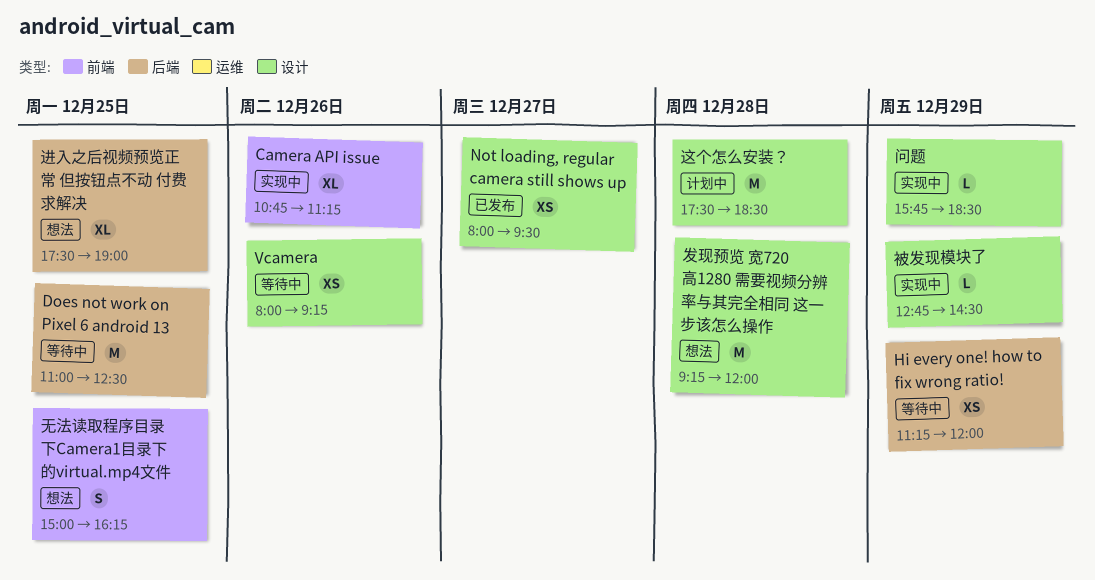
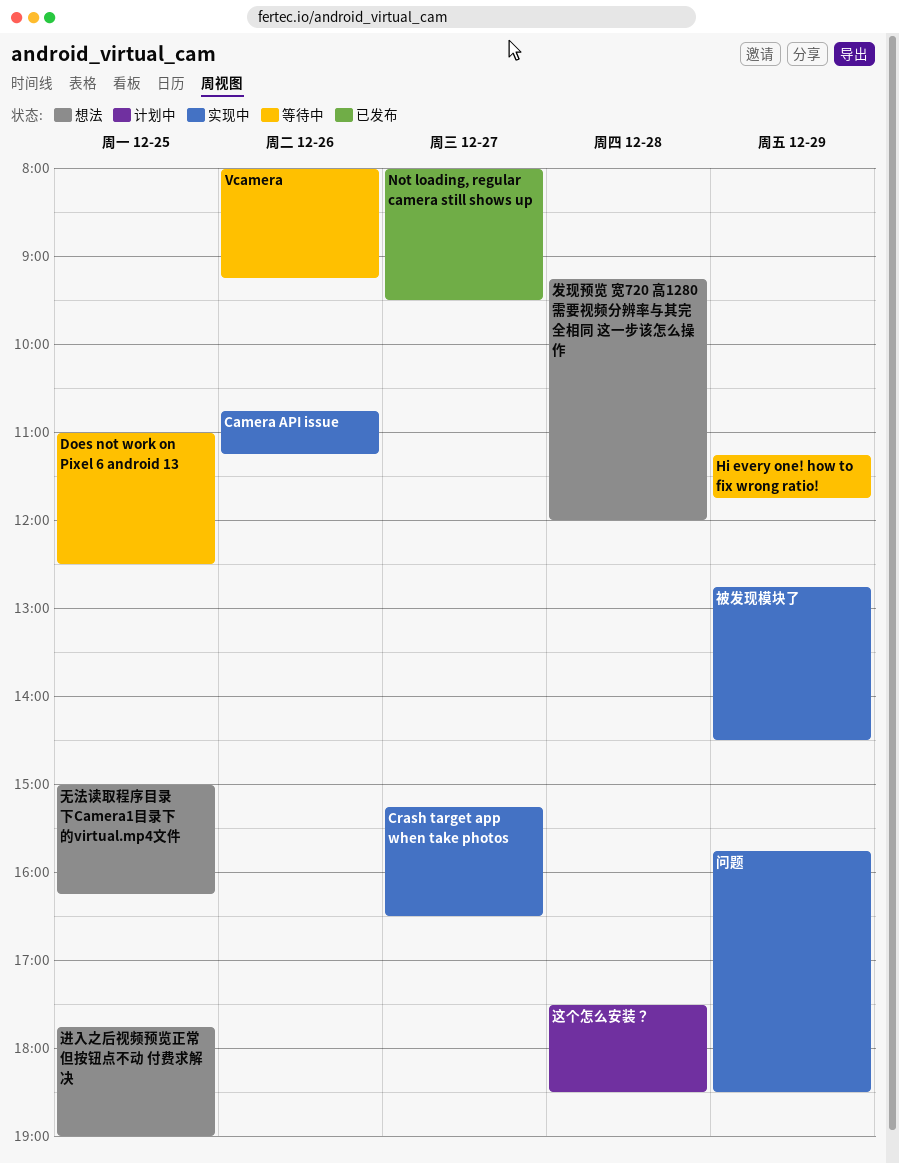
Crash target app when take photos: none -> present
Hi every one! how to fix wrong ratio!, ends: 12:00 -> 11:45
进入之后视频预览正常 但按钮点不动 付费求解决, begins: 17:30 -> 17:45

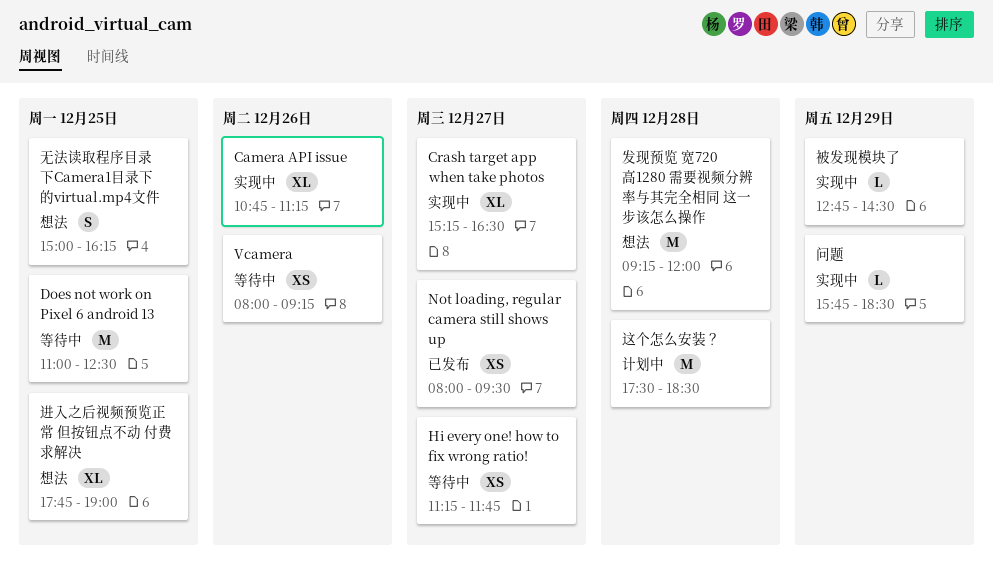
Hi every one! how to fix wrong ratio!, day: Dec 29 -> Dec 27

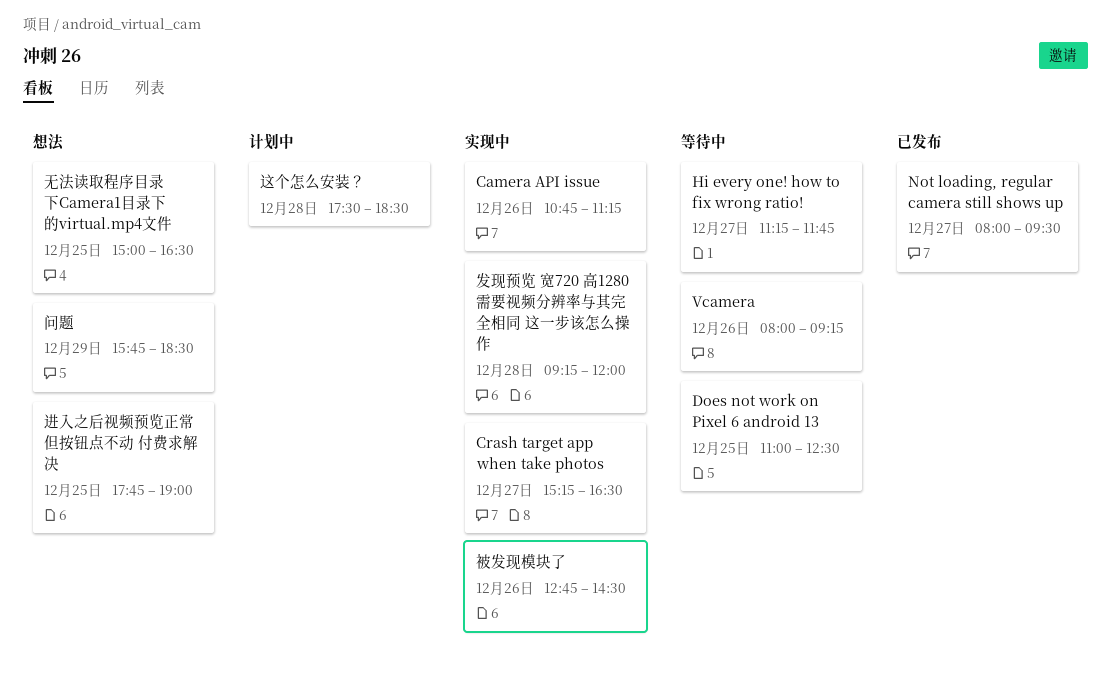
发现预览 宽720 高1280 需要视频分辨率与其完全相同 这一步该怎么操作, status: 想法 -> 实现中
无法读取程序目录下Camera1目录下的virtual.mp4文件, ends: 16:15 -> 16:30
被发现模块了, day: Dec 29 -> Dec 26
问题, status: 实现中 -> 想法

